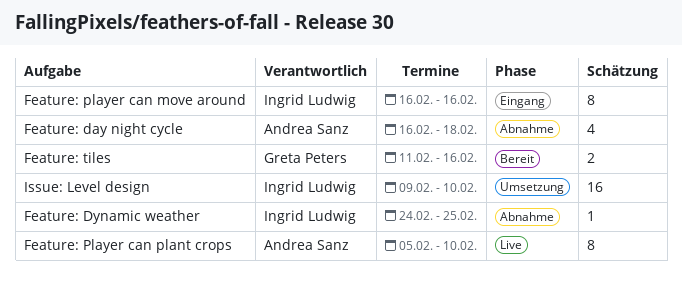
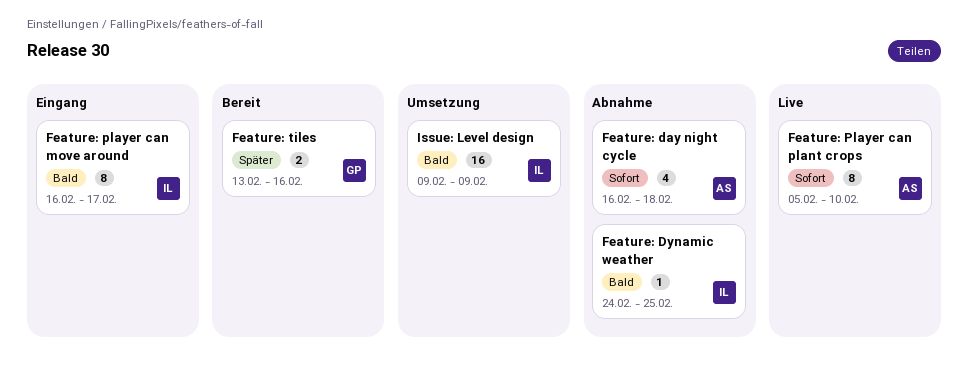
Feature: player can move around, due: Feb 16 -> Feb 17
Feature: tiles, start: Feb 11 -> Feb 13
Issue: Level design, due: Feb 10 -> Feb 9

